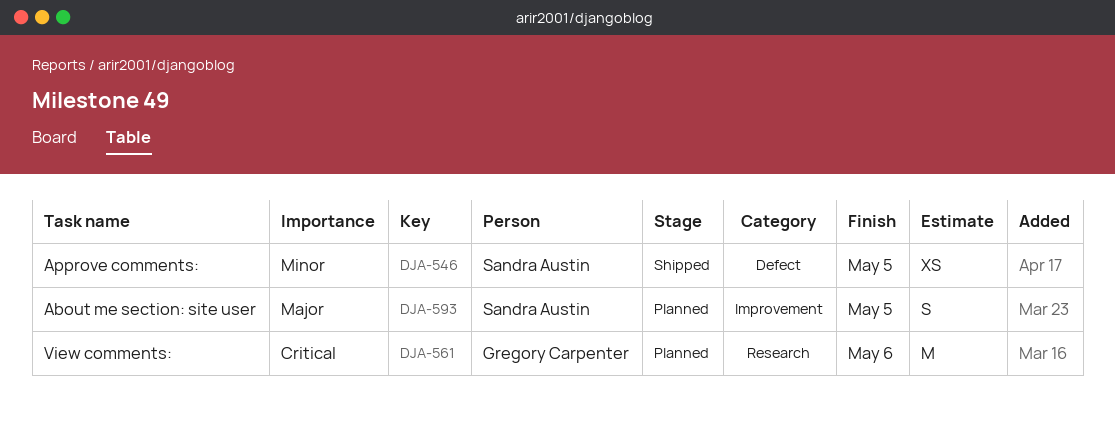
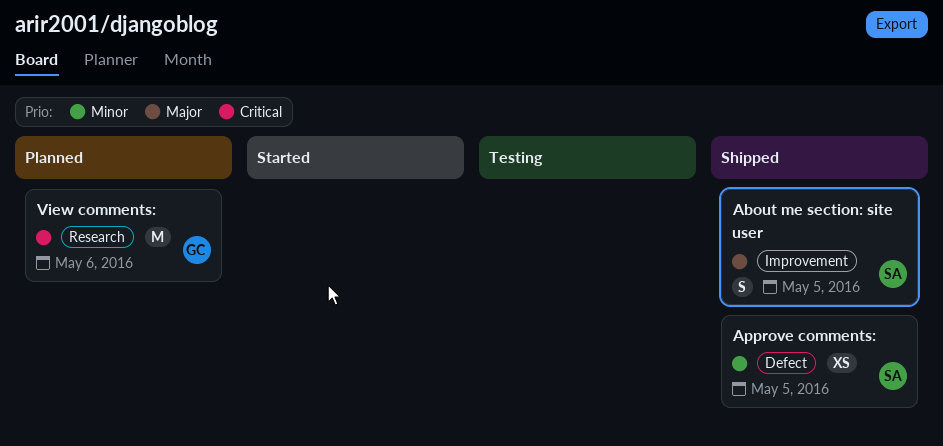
About me section: site user, status: Planned -> Shipped

